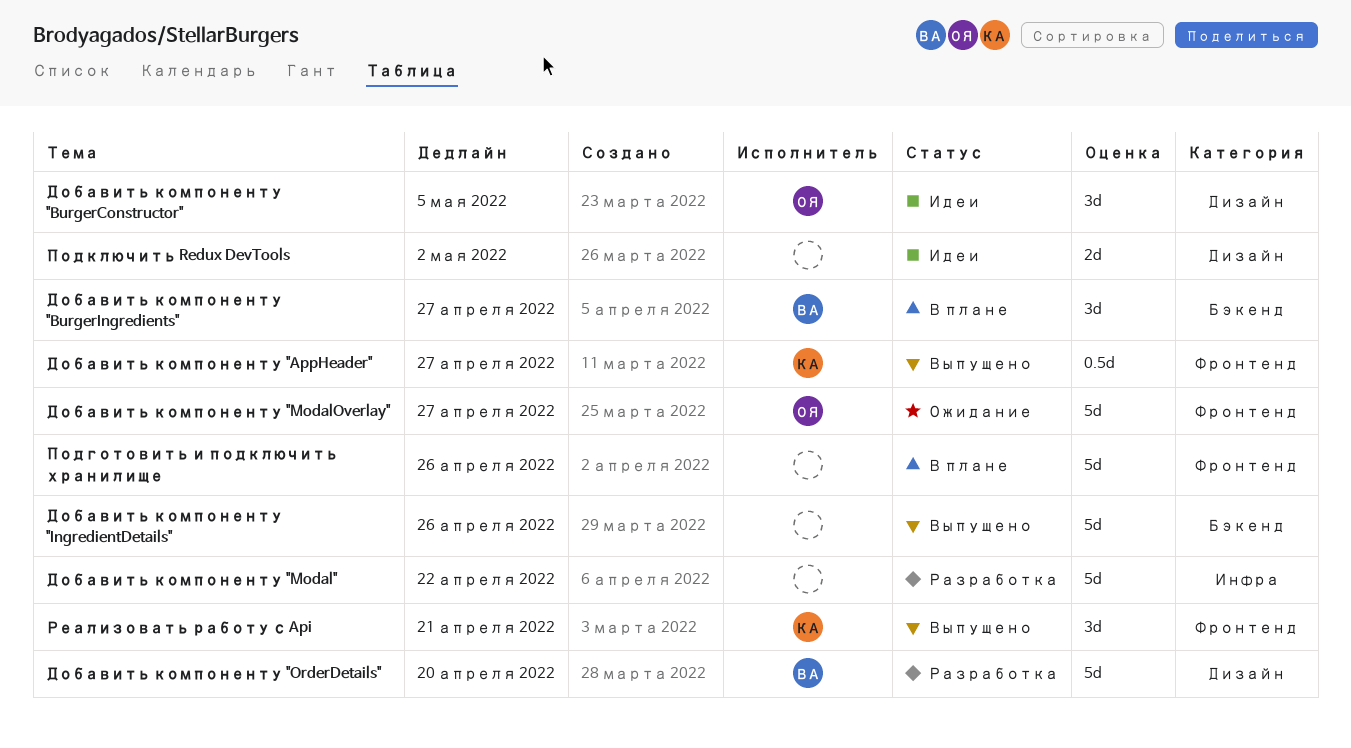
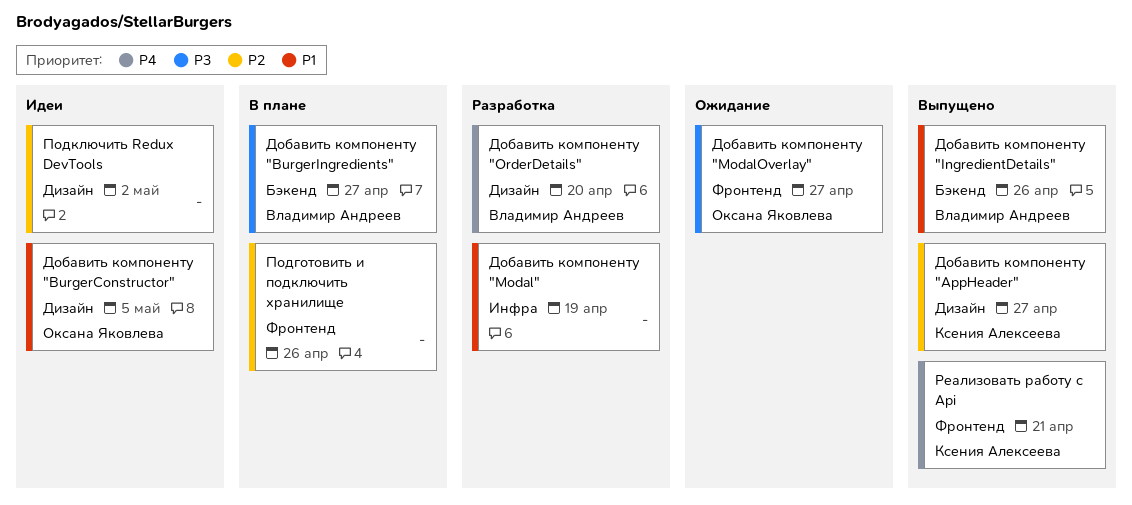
Добавить компоненту "AppHeader", label: Фронтенд -> Дизайн
Добавить компоненту "IngredientDetails", owner: none -> Владимир Андреев
Добавить компоненту "Modal", due: Apr 22 -> Apr 19

